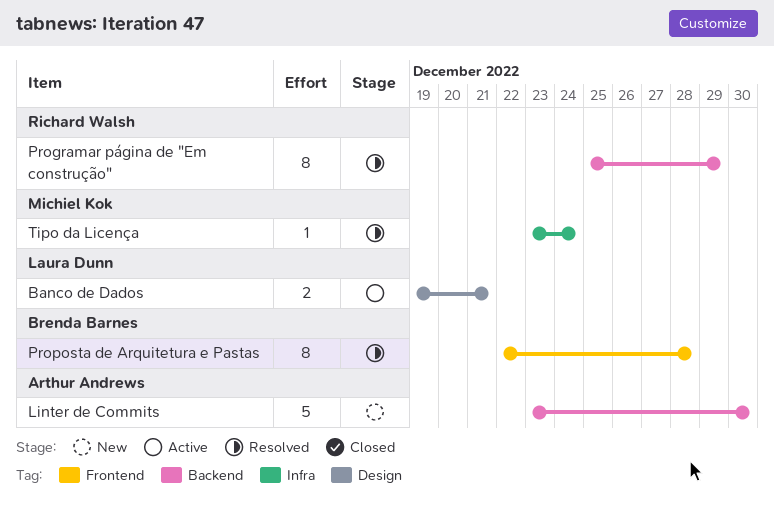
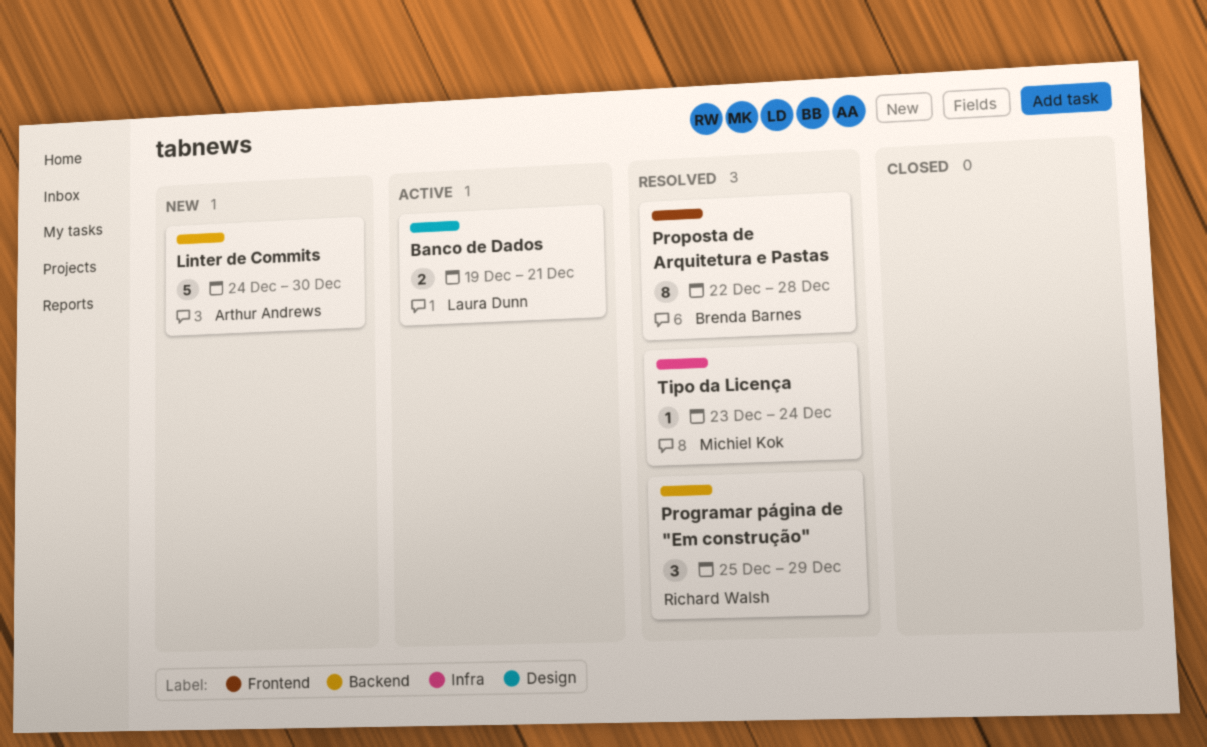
Linter de Commits, start: Dec 23 -> Dec 24
Programar página de "Em construção", estimate: 8 -> 3

